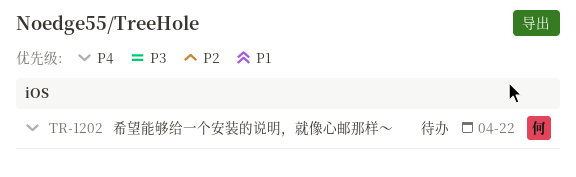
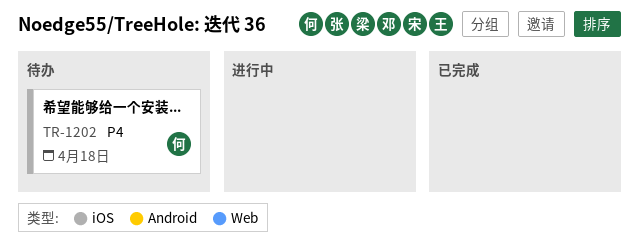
TR-1202, due: Apr 22 -> Apr 18

